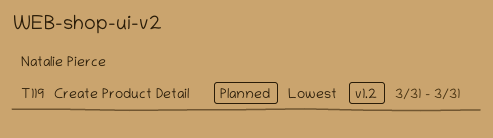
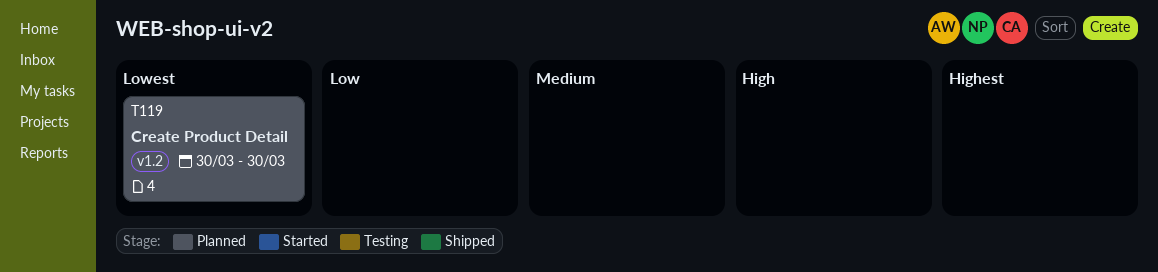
T119, start: Mar 31 -> Mar 30
T119, due: Mar 31 -> Mar 30

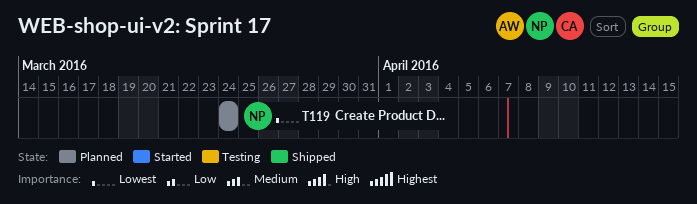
T119, start: Mar 30 -> Mar 24
T119, due: Mar 30 -> Mar 24

